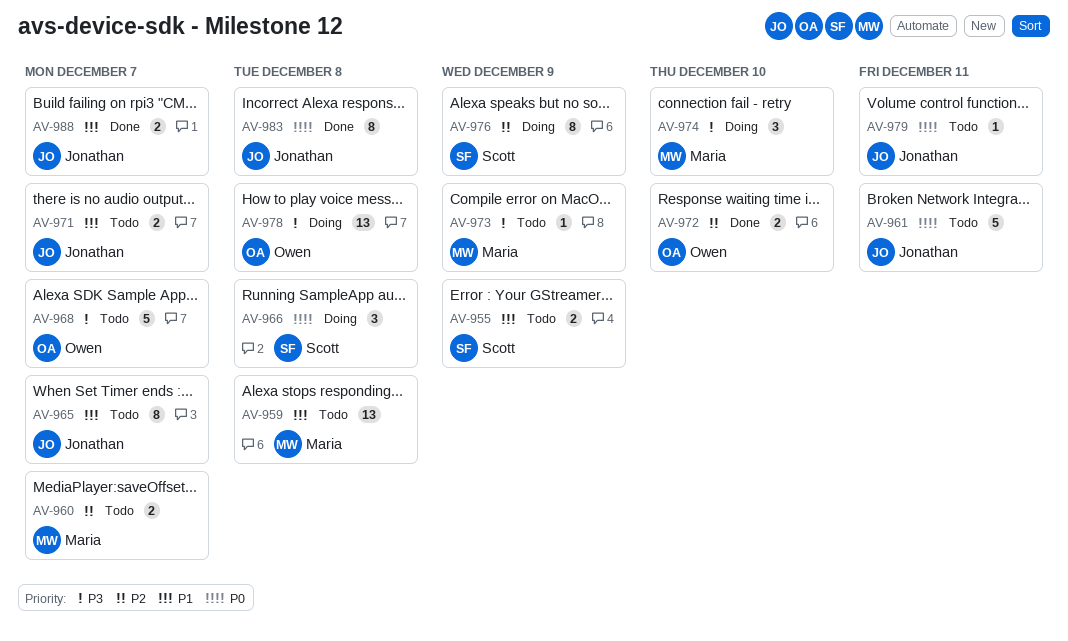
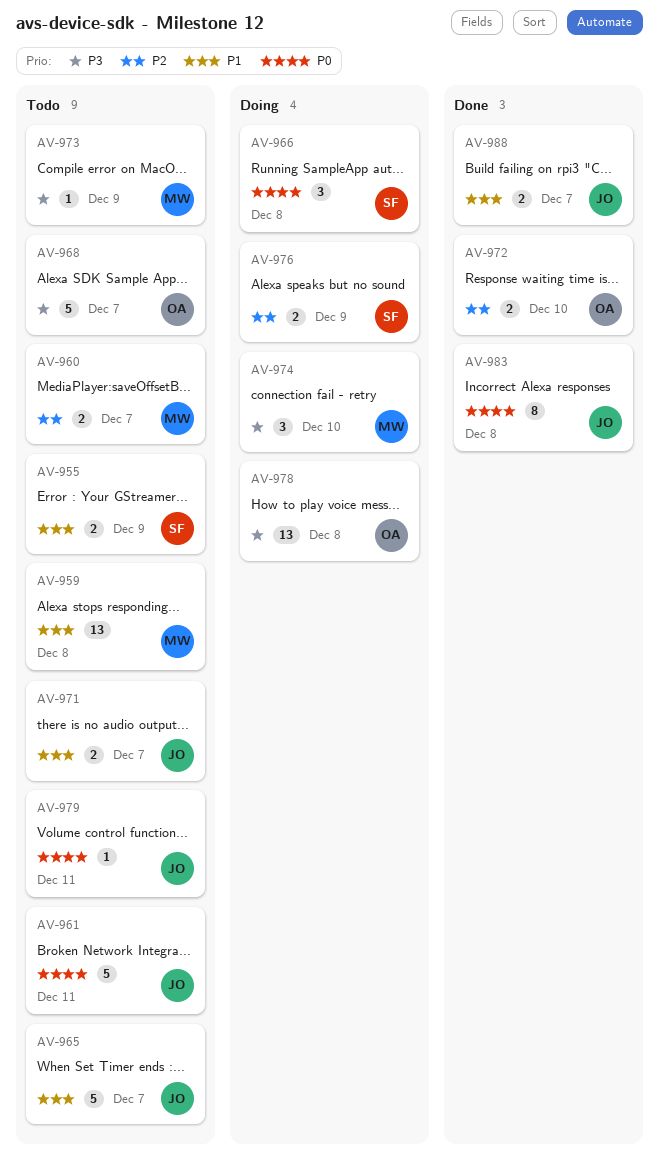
AV-965, estimate: 8 -> 5
AV-976, estimate: 8 -> 2

